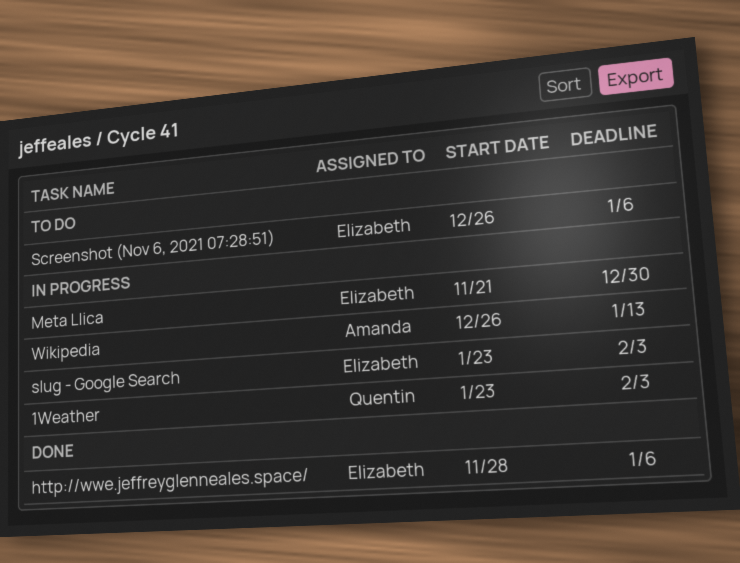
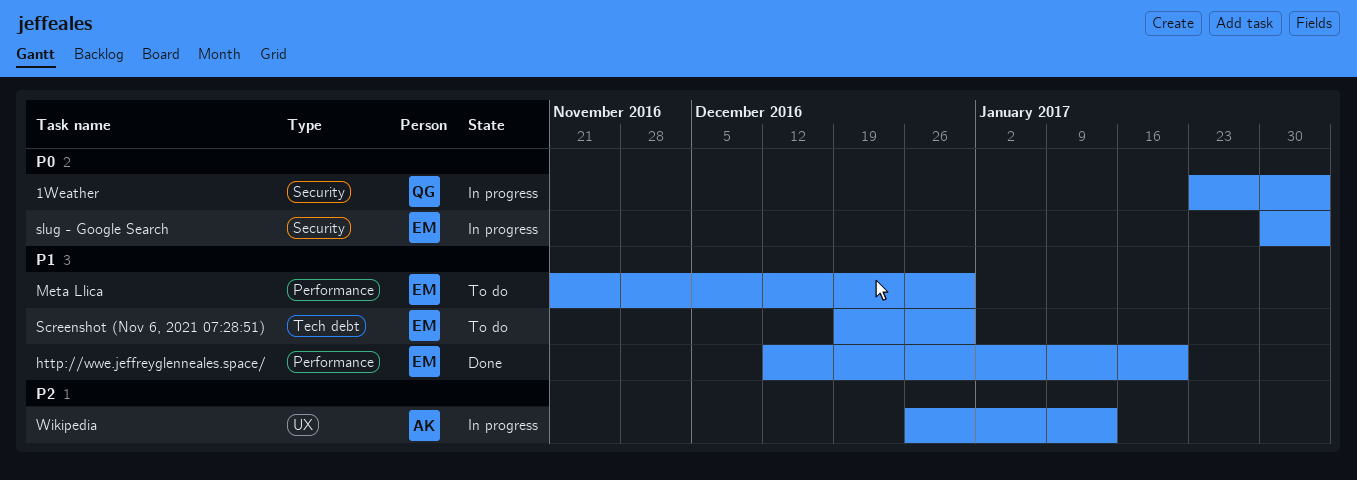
http://wwe.jeffreyglenneales.space/, start: Nov 28 -> Dec 12
http://wwe.jeffreyglenneales.space/, due: Jan 6 -> Jan 20
Meta Llica, status: In progress -> To do
Screenshot (Nov 6, 2021 07:28:51), start: Dec 26 -> Dec 19
Screenshot (Nov 6, 2021 07:28:51), due: Jan 6 -> Dec 30
slug - Google Search, start: Jan 23 -> Jan 30

